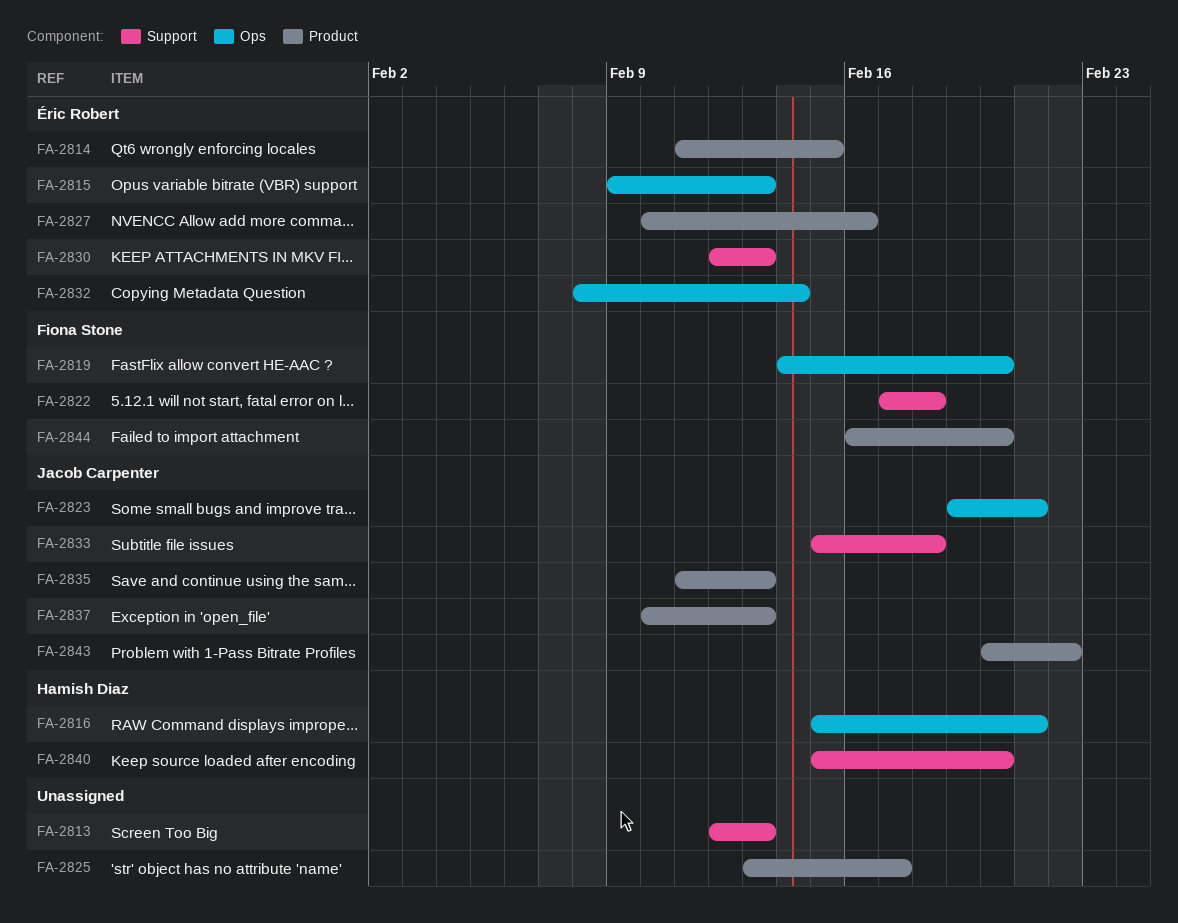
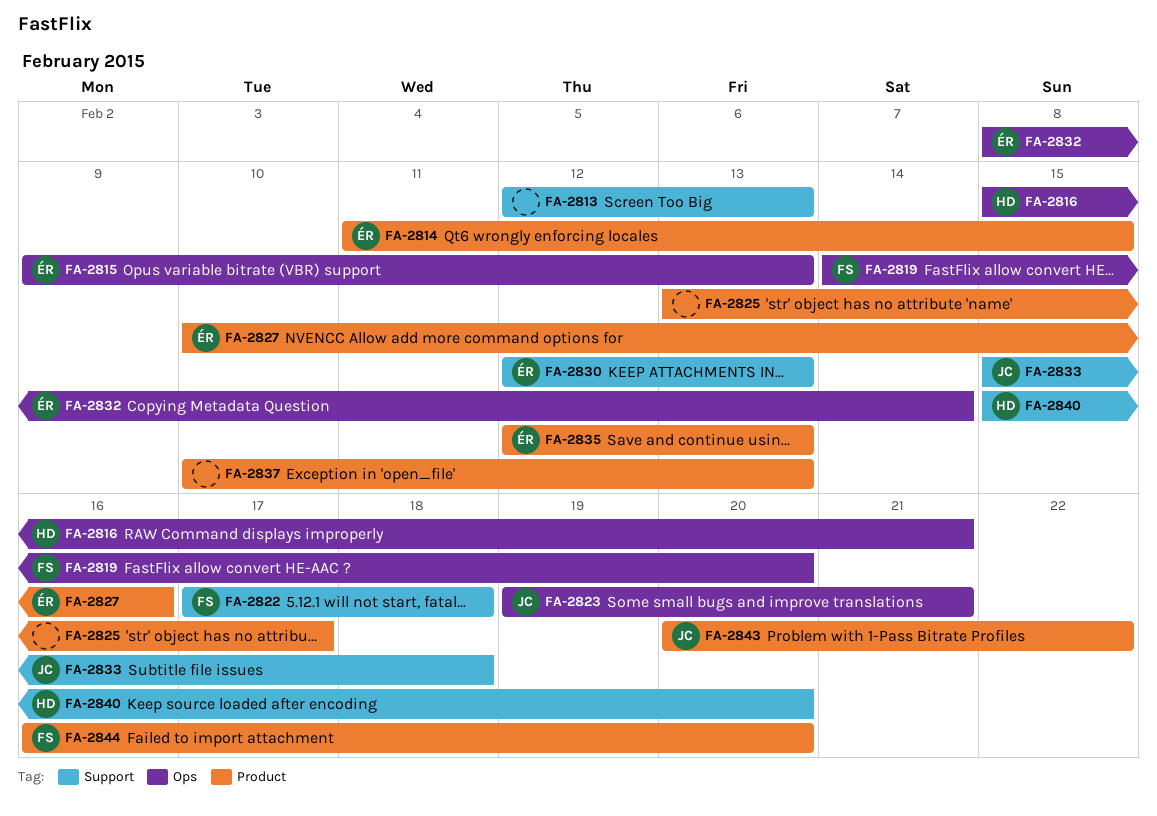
FA-2835, owner: Jacob Carpenter -> Éric Robert
FA-2835, start: Feb 11 -> Feb 12
FA-2837, owner: Jacob Carpenter -> none

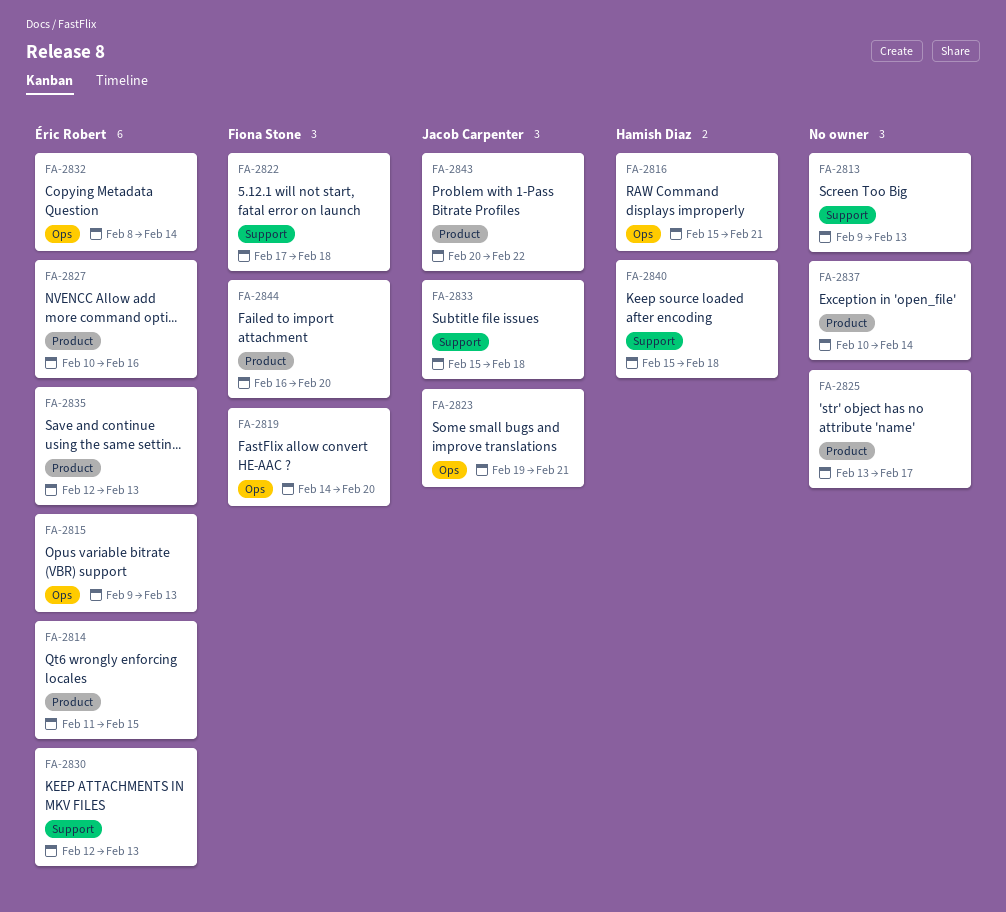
FA-2813, start: Feb 12 -> Feb 9
FA-2837, due: Feb 13 -> Feb 14
FA-2840, due: Feb 20 -> Feb 18

